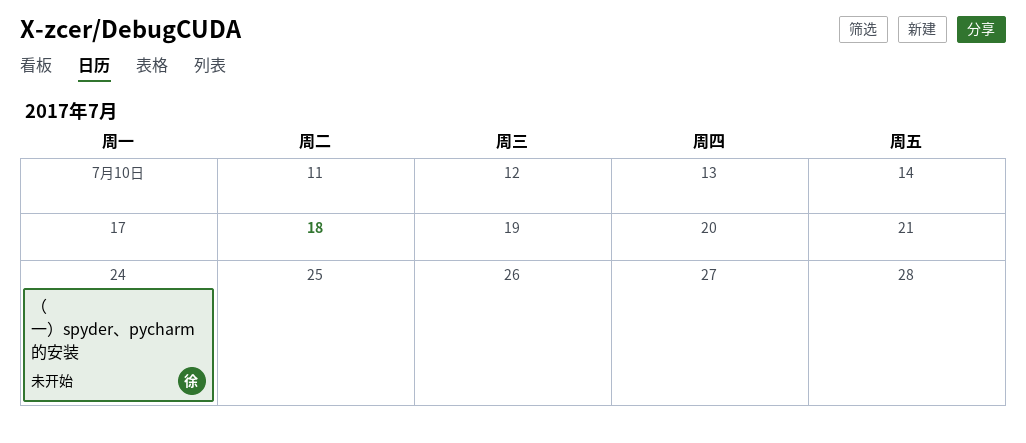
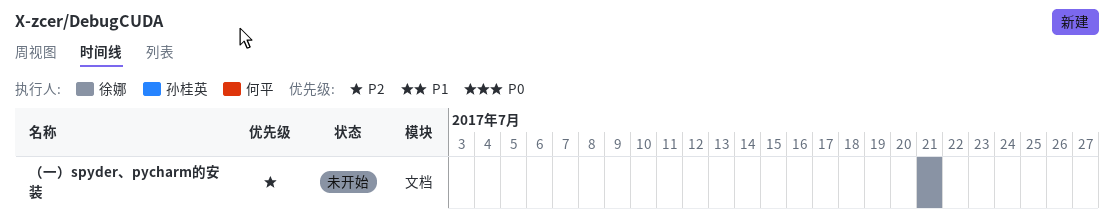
（一）spyder、pycharm的安装, due: Jul 24 -> Jul 21

